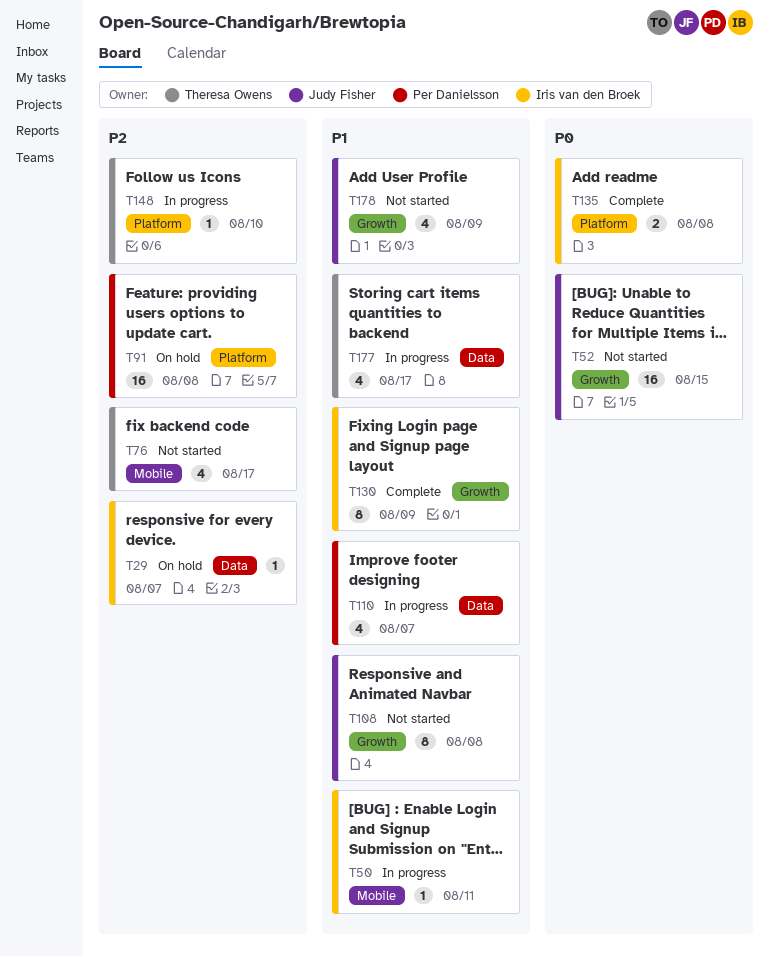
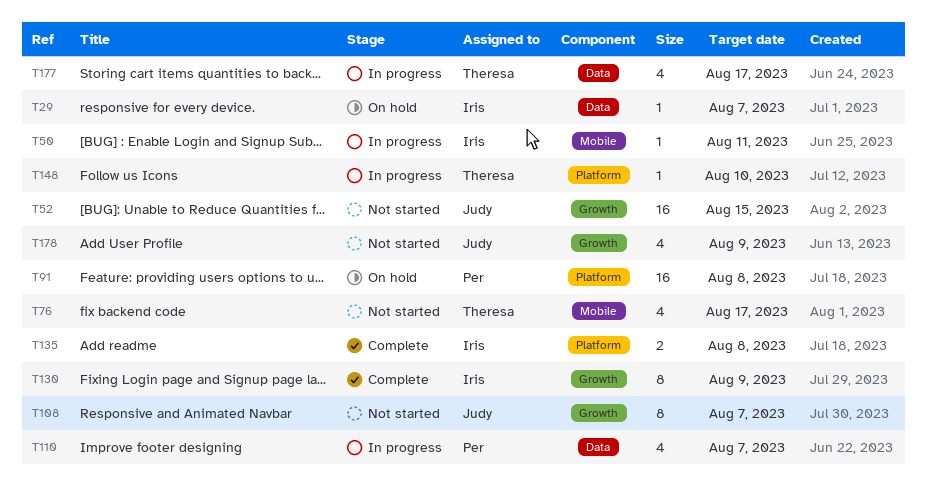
T108, due: Aug 8 -> Aug 7

